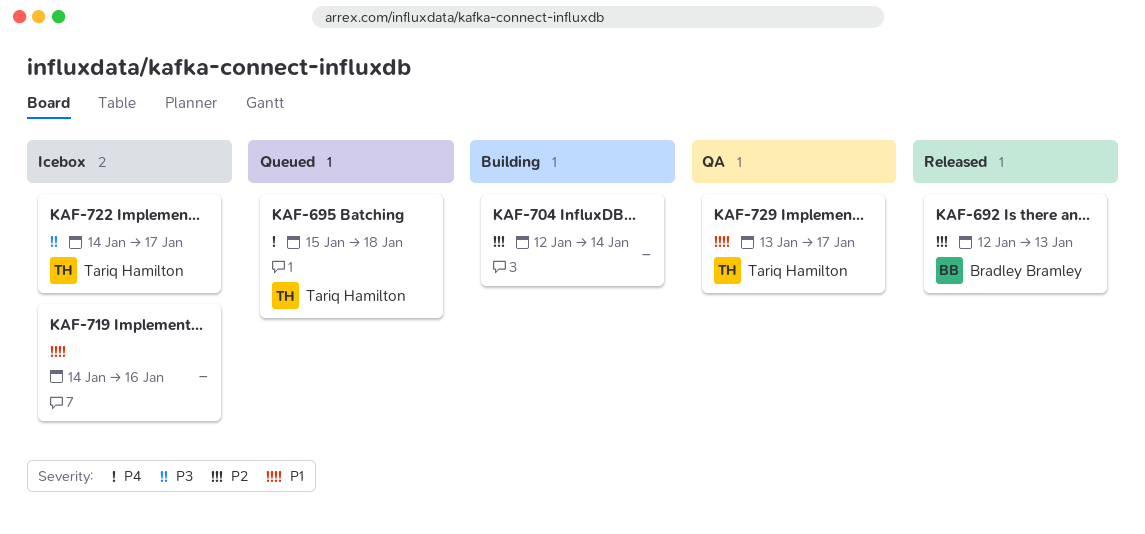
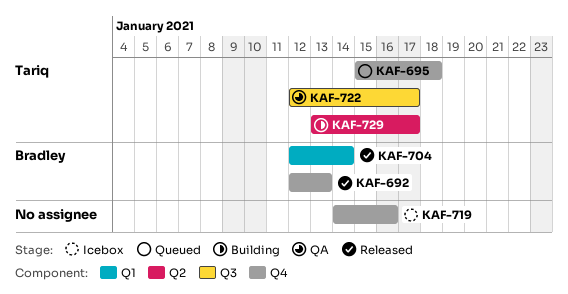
KAF-704, status: Building -> Released
KAF-704, owner: none -> Bradley Bramley
KAF-722, status: Icebox -> QA
KAF-722, start: Jan 14 -> Jan 12
KAF-729, status: QA -> Building

